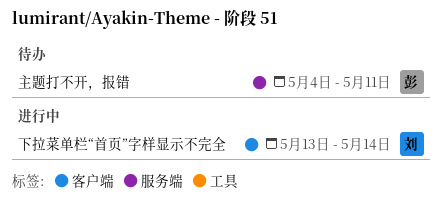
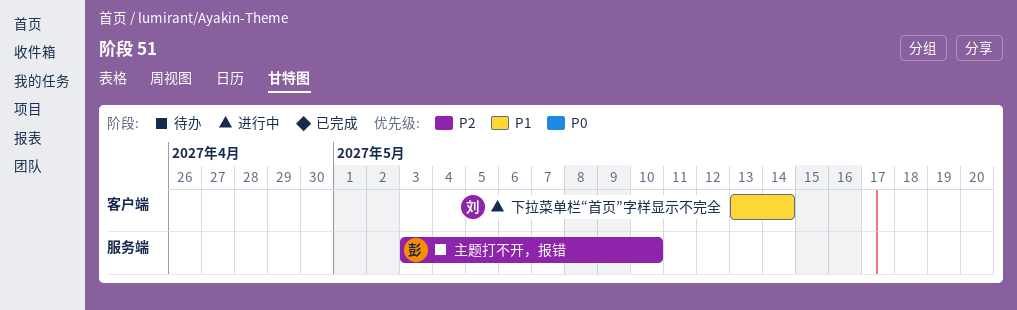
主题打不开，报错, start: May 4 -> May 3
主题打不开，报错, due: May 11 -> May 10

